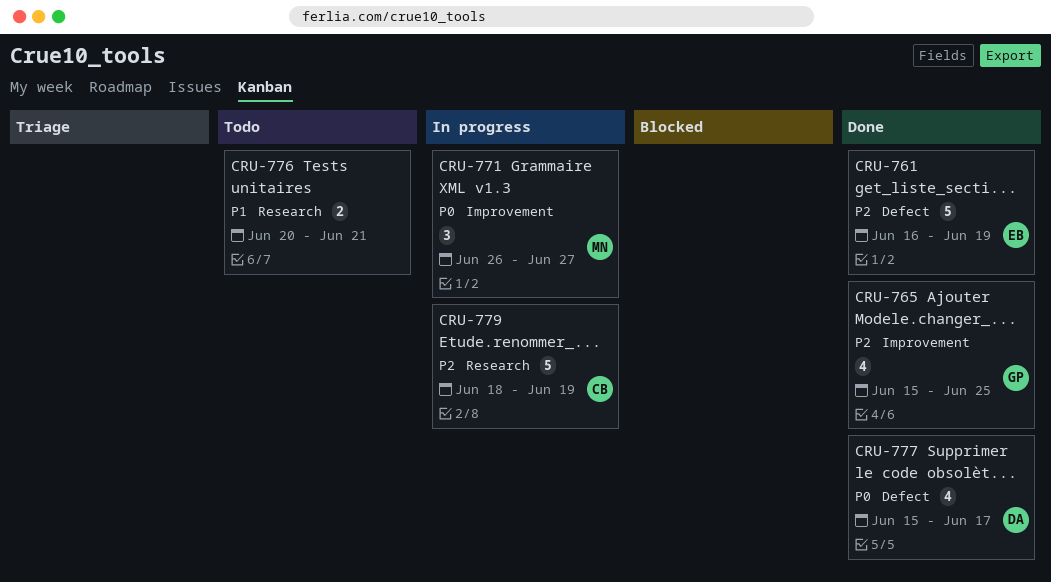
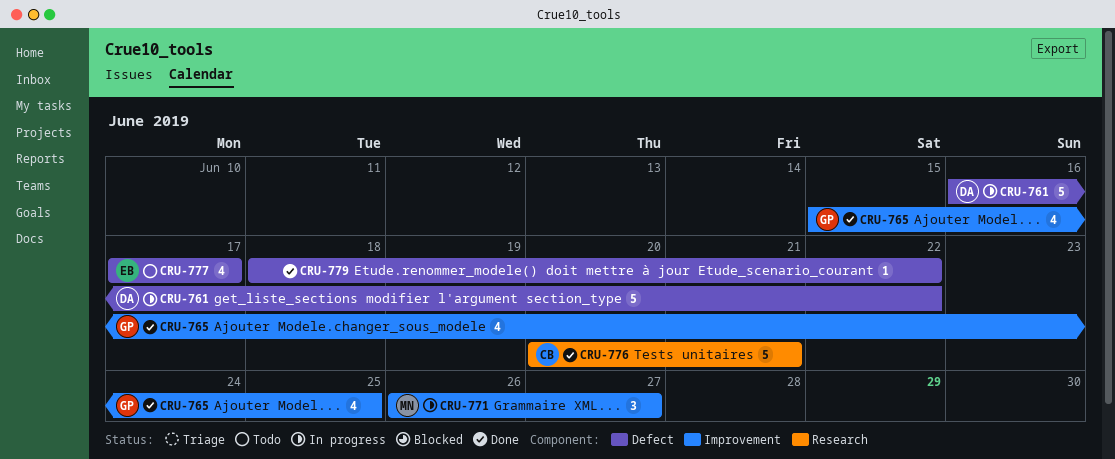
CRU-761, status: Done -> In progress
CRU-761, owner: EB -> DA
CRU-761, due: Jun 19 -> Jun 22
CRU-776, status: Todo -> Done
CRU-776, owner: none -> CB
CRU-776, estimate: 2 -> 5
CRU-777, status: Done -> Todo
CRU-777, owner: DA -> EB
CRU-777, start: Jun 15 -> Jun 17
CRU-779, status: In progress -> Done
CRU-779, owner: CB -> none
CRU-779, label: Research -> Defect
CRU-779, estimate: 5 -> 1
CRU-779, due: Jun 19 -> Jun 22

